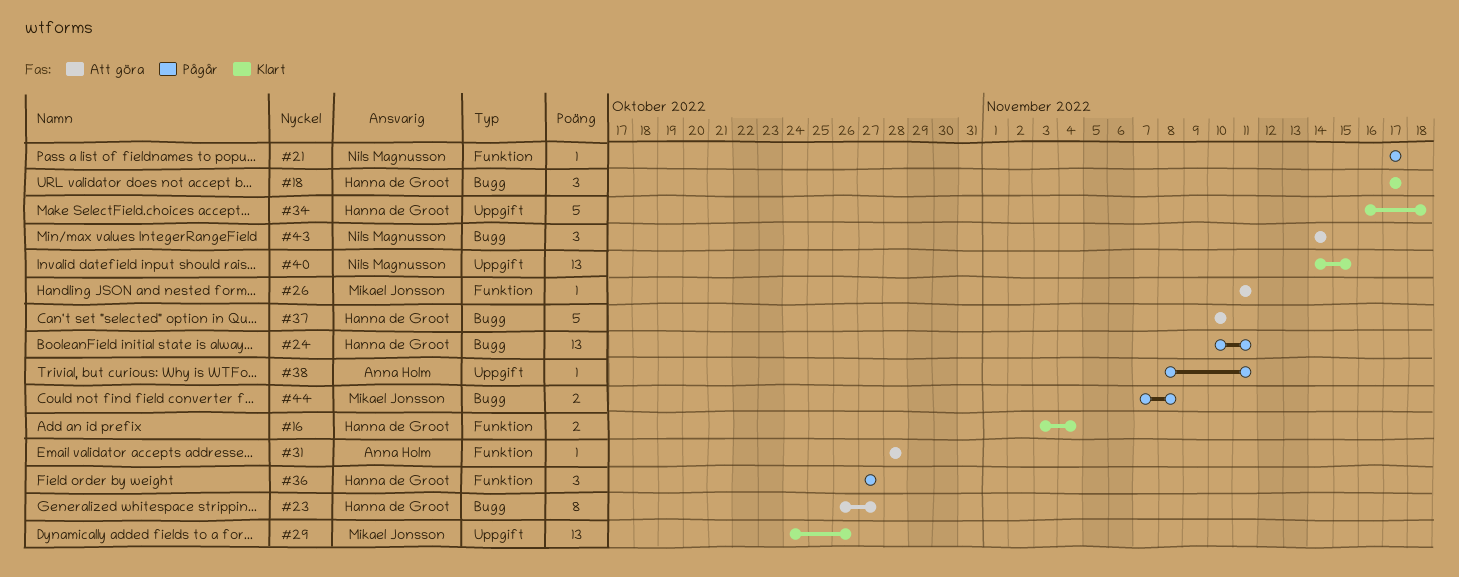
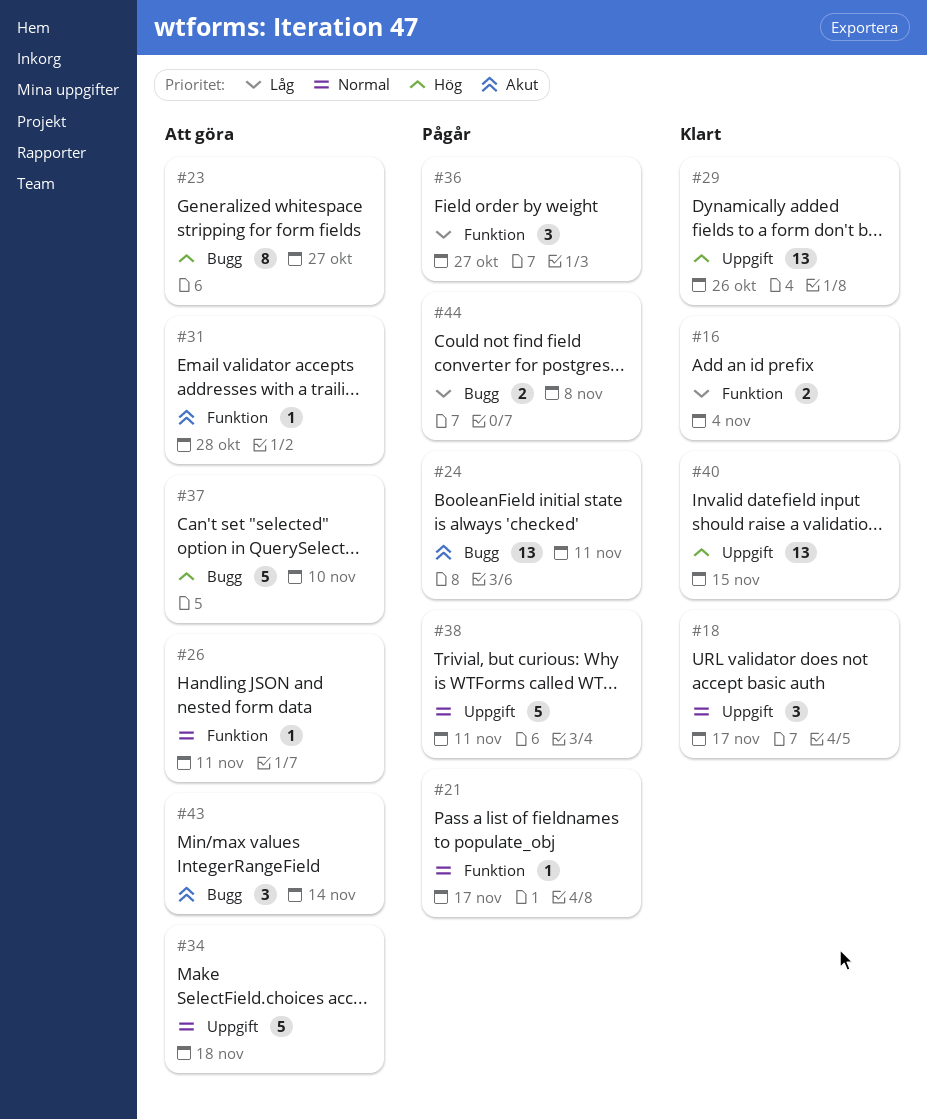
#18, label: Bugg -> Uppgift
#34, status: Klart -> Att göra
#38, estimate: 1 -> 5

